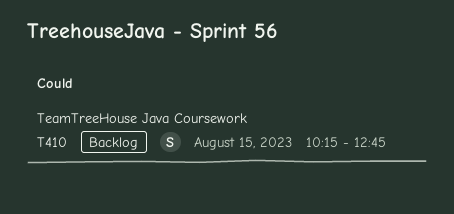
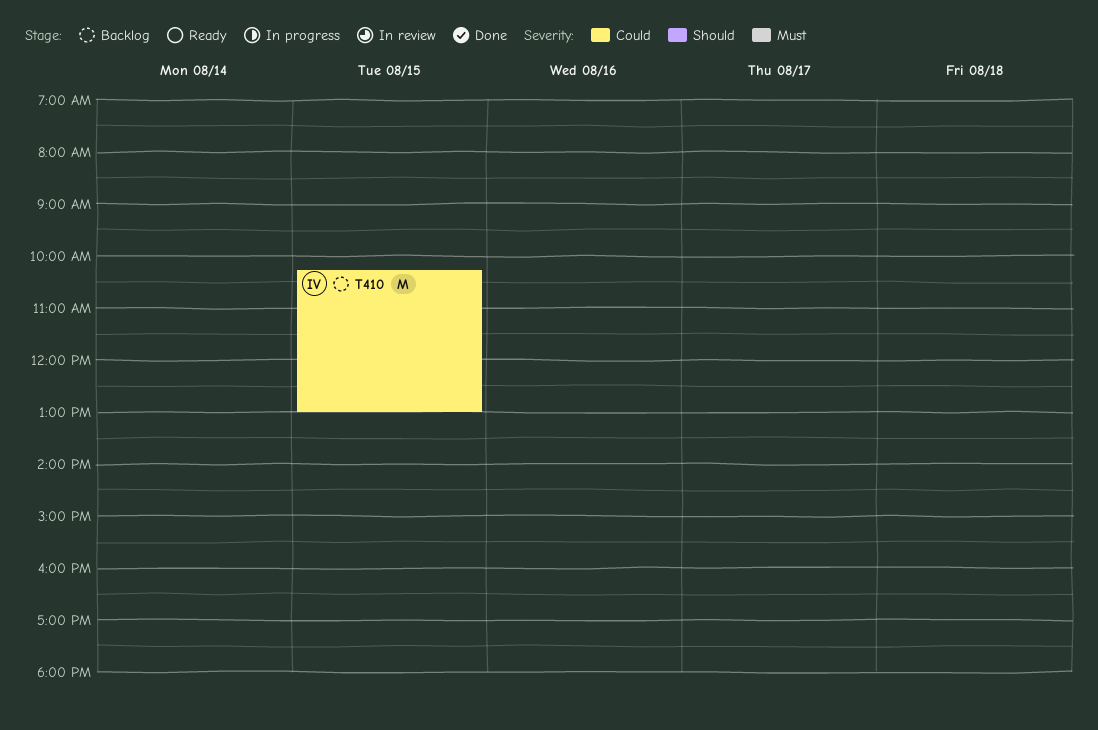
T410, estimate: S -> M
T410, ends: 12:45 -> 13:00

